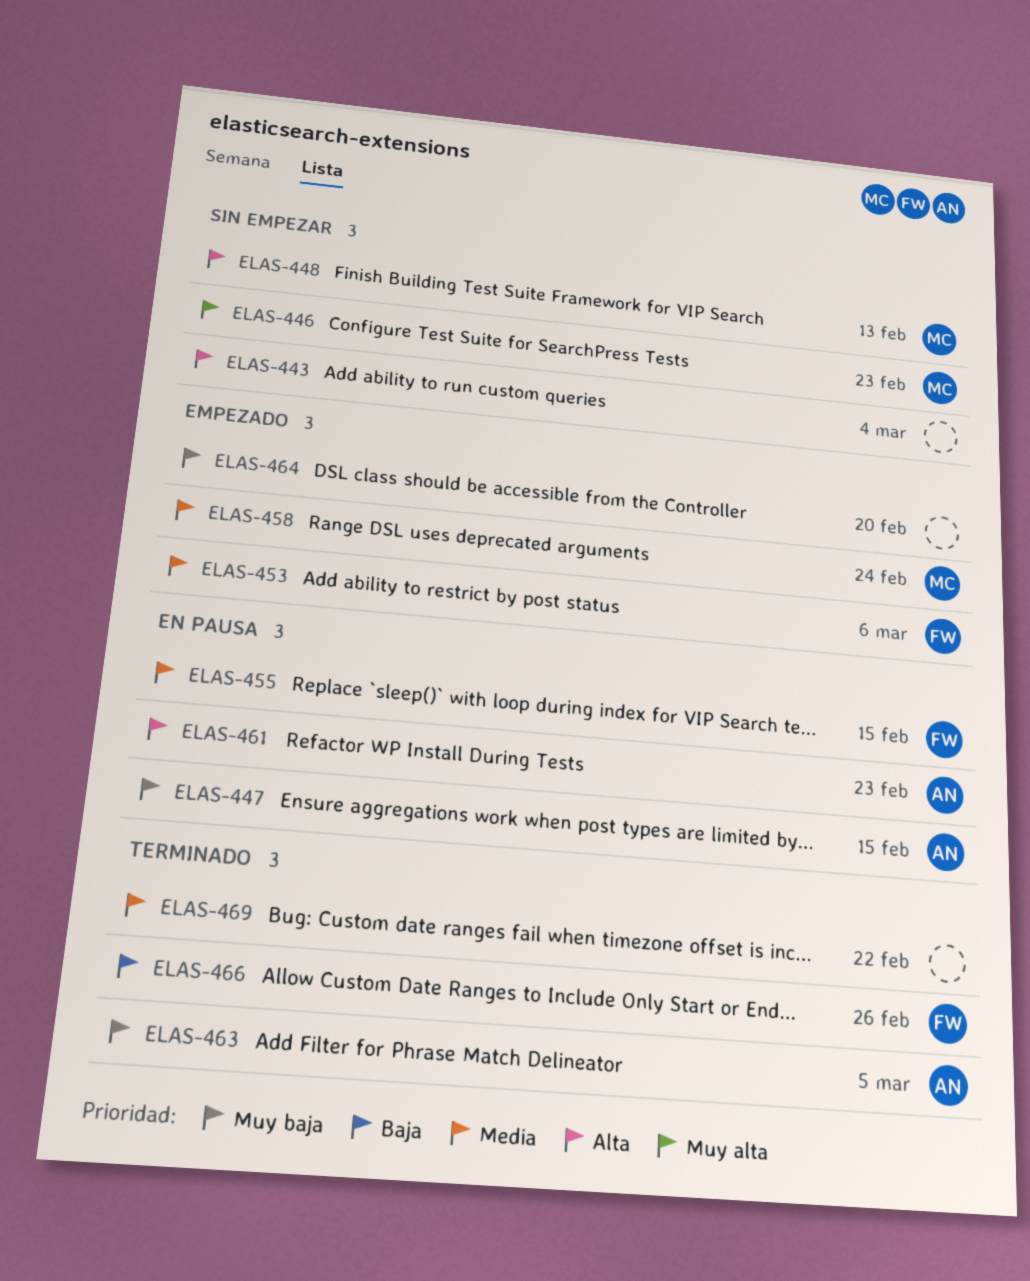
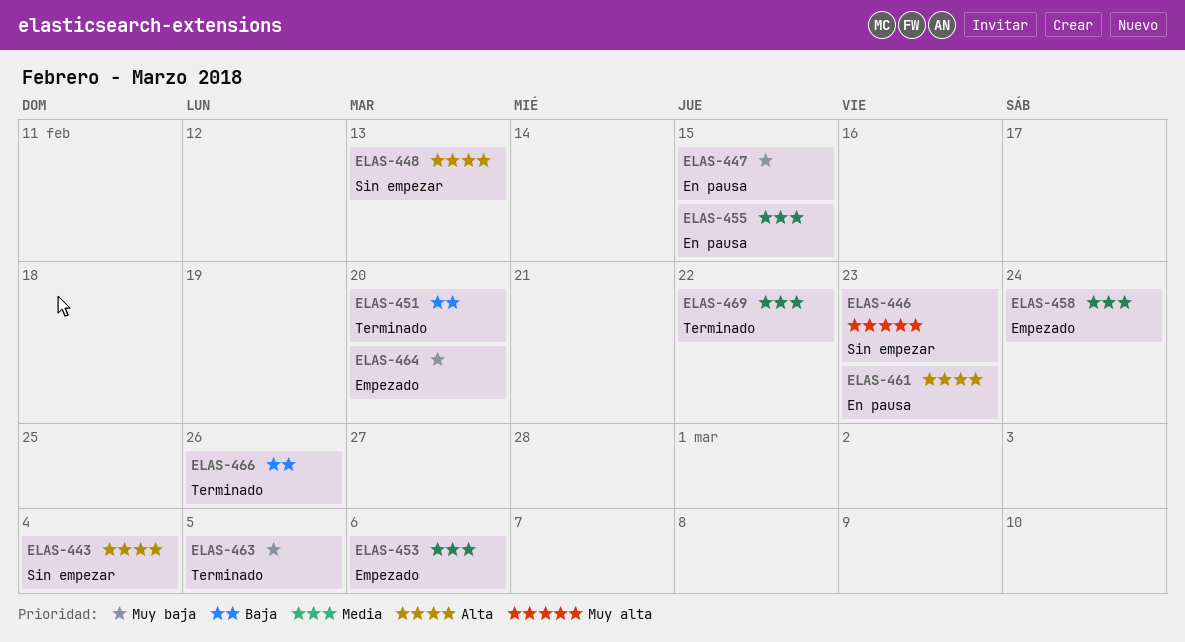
ELAS-451: none -> present

